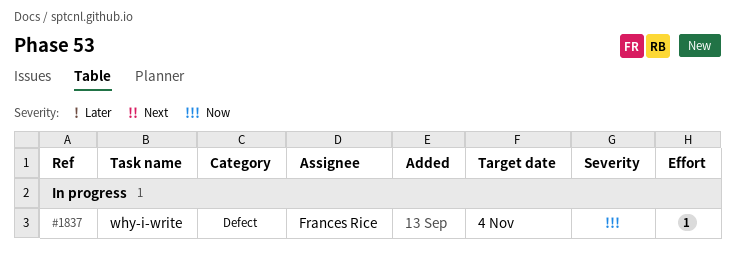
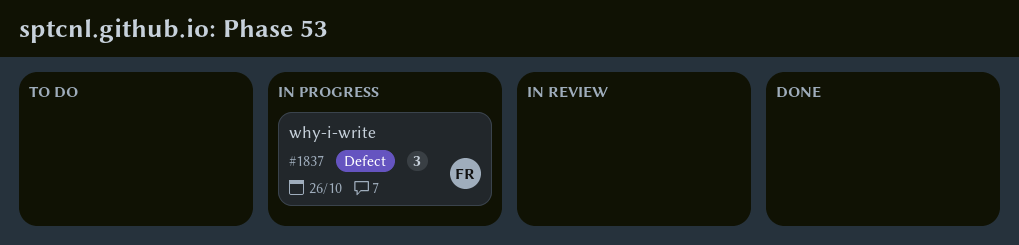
#1837, estimate: 1 -> 3
#1837, due: Nov 4 -> Oct 26

